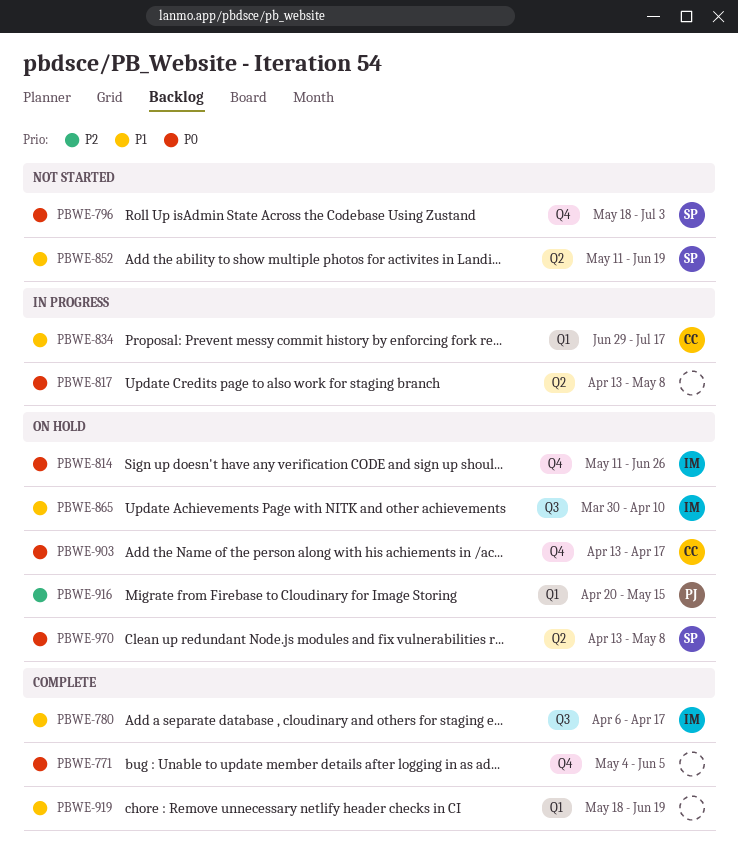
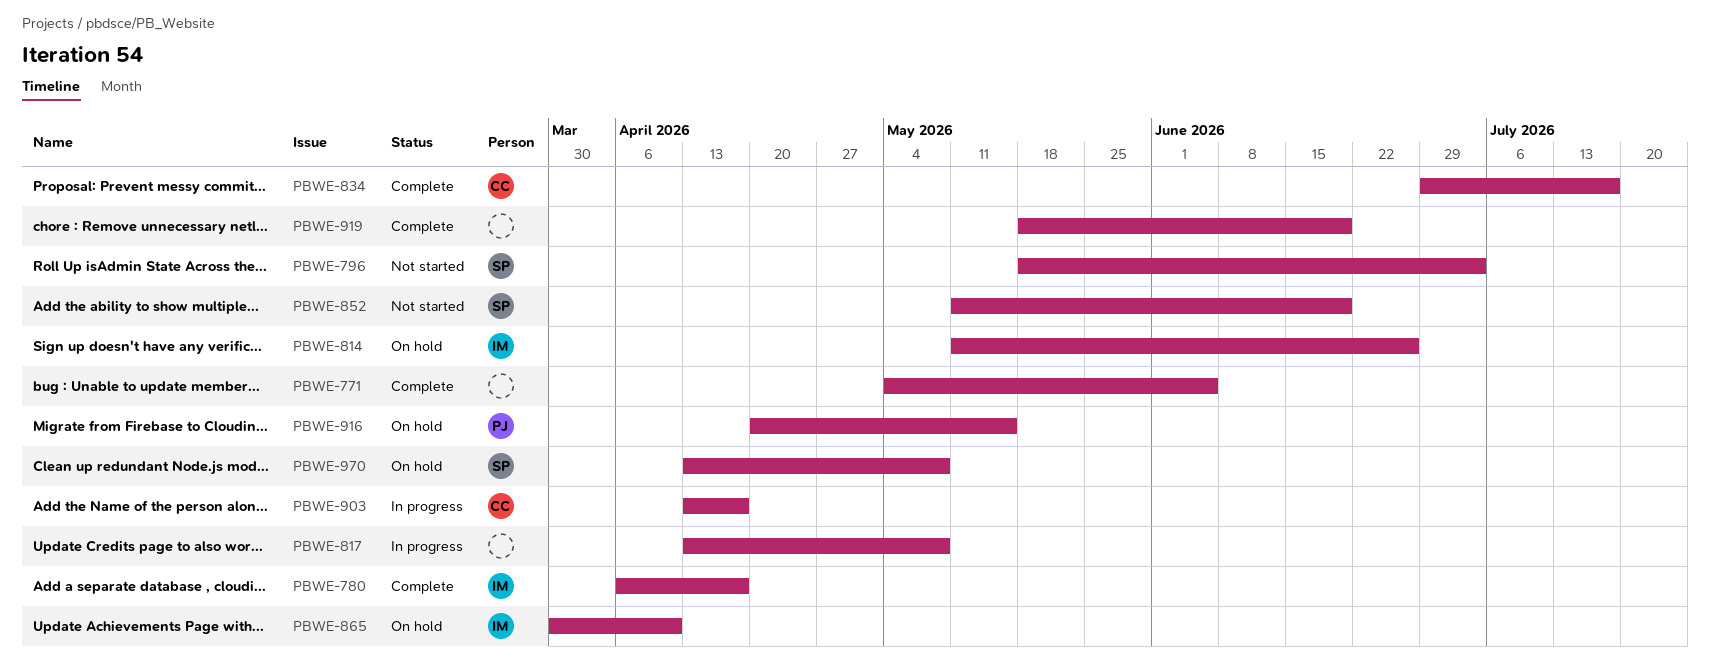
PBWE-834, status: In progress -> Complete
PBWE-903, status: On hold -> In progress

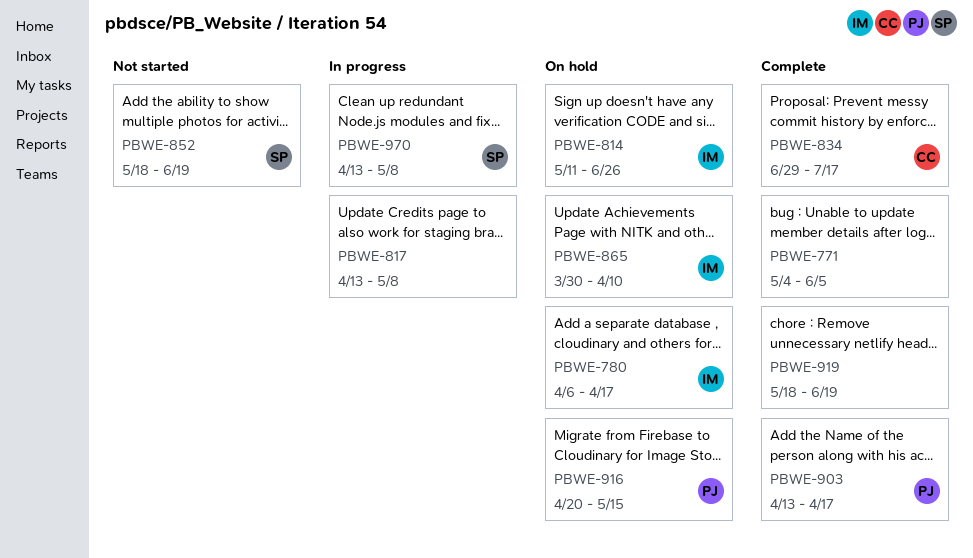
PBWE-780, status: Complete -> On hold
PBWE-796: present -> none
PBWE-852, start: May 11 -> May 18
PBWE-903, status: In progress -> Complete
PBWE-903, owner: CC -> PJ
PBWE-970, status: On hold -> In progress

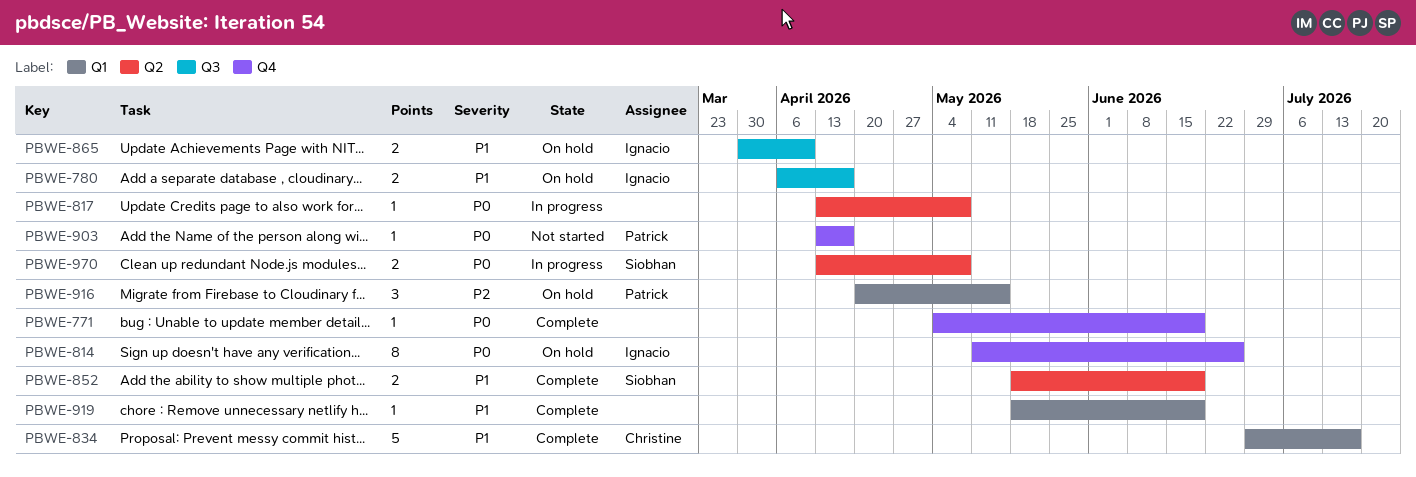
PBWE-771, due: Jun 5 -> Jun 19
PBWE-852, status: Not started -> Complete
PBWE-903, status: Complete -> Not started

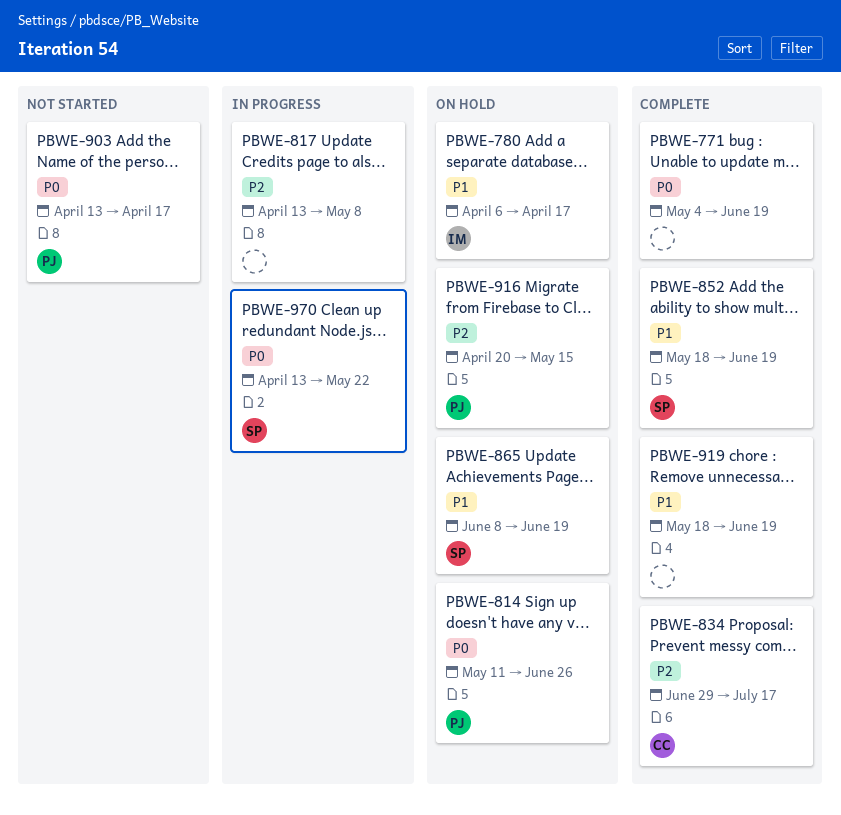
PBWE-814, owner: Ignacio -> Patrick
PBWE-817, priority: P0 -> P2
PBWE-834, priority: P1 -> P2
PBWE-865, owner: Ignacio -> Siobhan
PBWE-865, start: Mar 30 -> Jun 8
PBWE-865, due: Apr 10 -> Jun 19
PBWE-970, due: May 8 -> May 22

